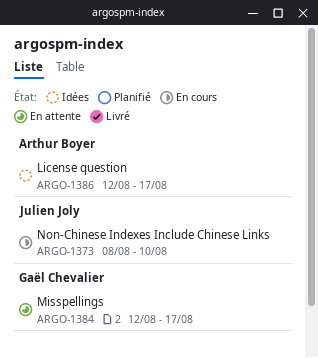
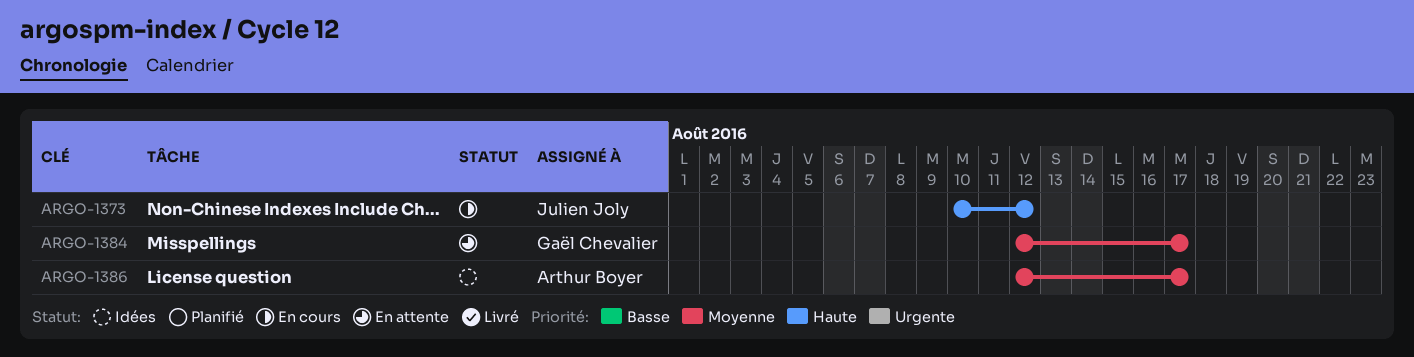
ARGO-1373, start: Aug 8 -> Aug 10
ARGO-1373, due: Aug 10 -> Aug 12

